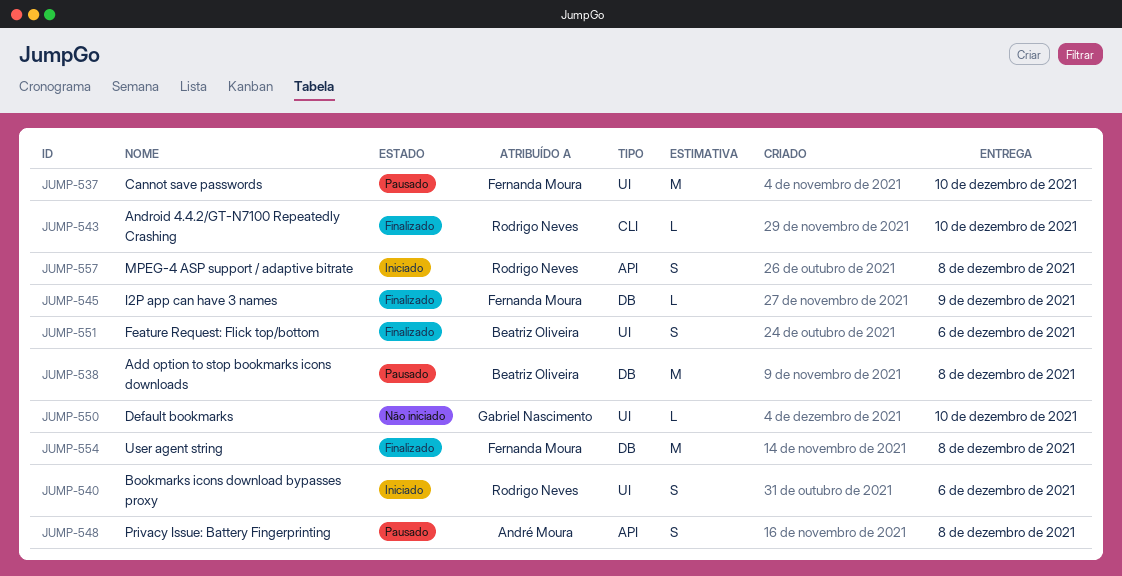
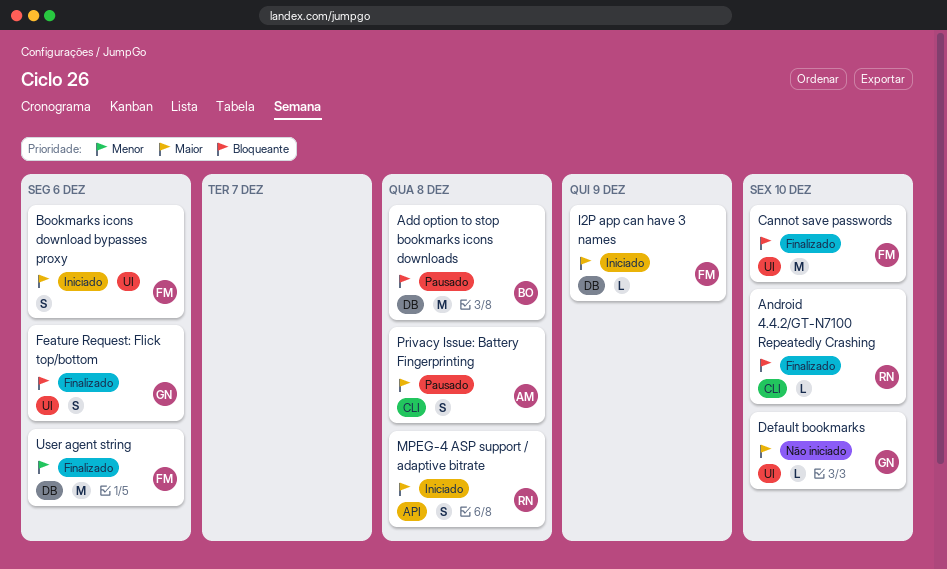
Bookmarks icons download bypasses proxy, owner: Rodrigo Neves -> Fernanda Moura
Cannot save passwords, status: Pausado -> Finalizado
Feature Request: Flick top/bottom, owner: Beatriz Oliveira -> Gabriel Nascimento
I2P app can have 3 names, status: Finalizado -> Iniciado
Privacy Issue: Battery Fingerprinting, label: API -> CLI
User agent string, due: Dec 8 -> Dec 6

